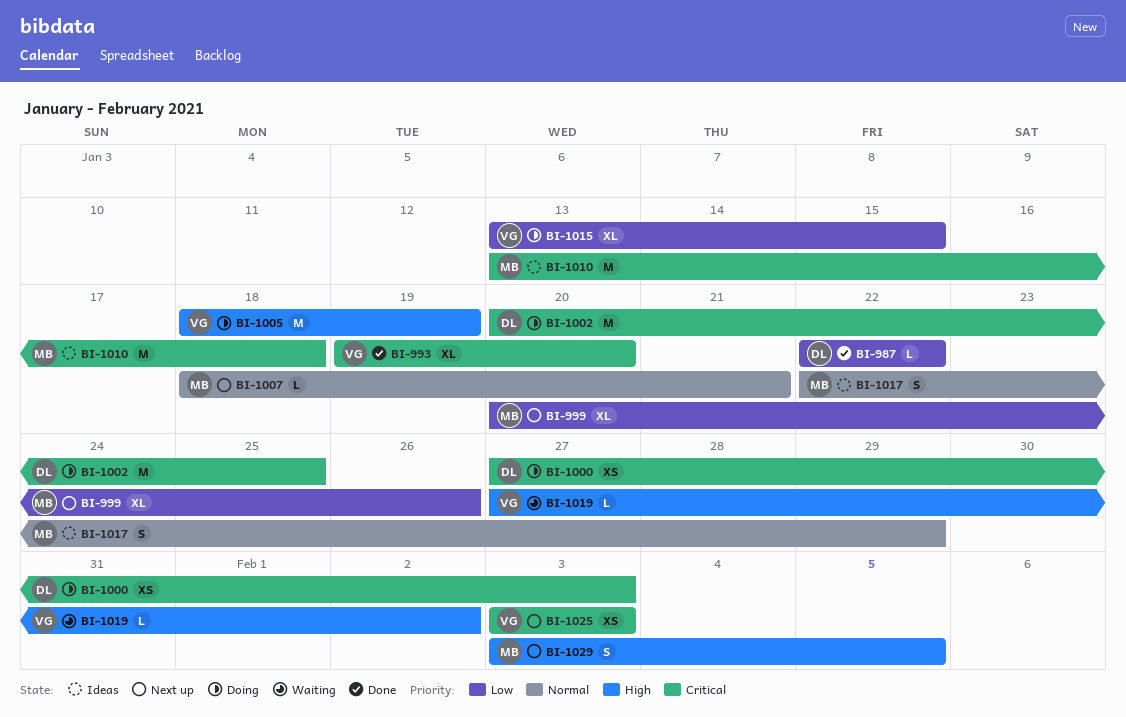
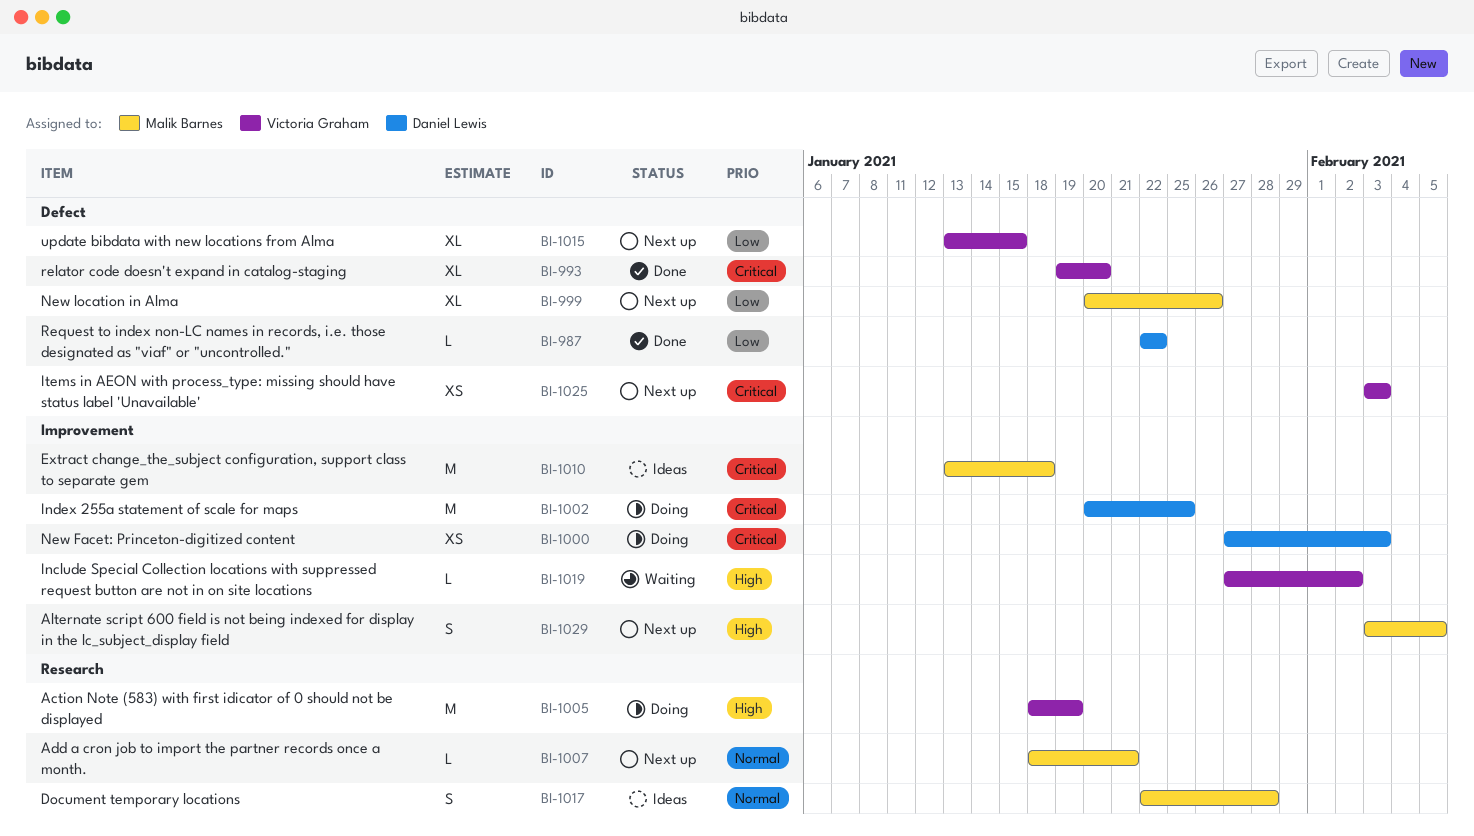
BI-1015, status: Doing -> Next up
BI-1017, due: Jan 29 -> Jan 28

